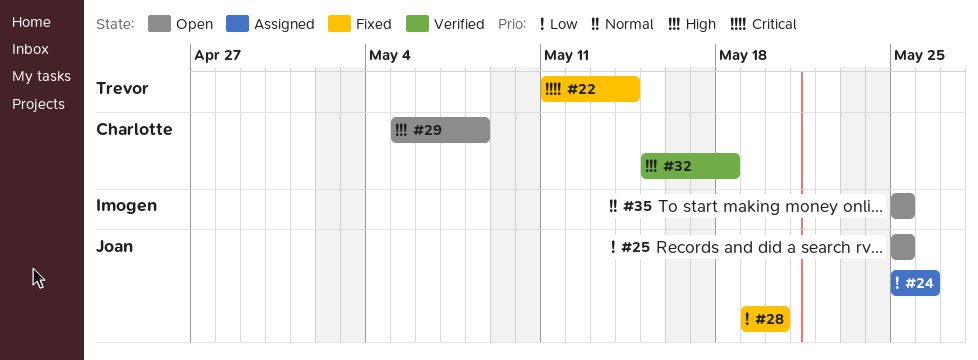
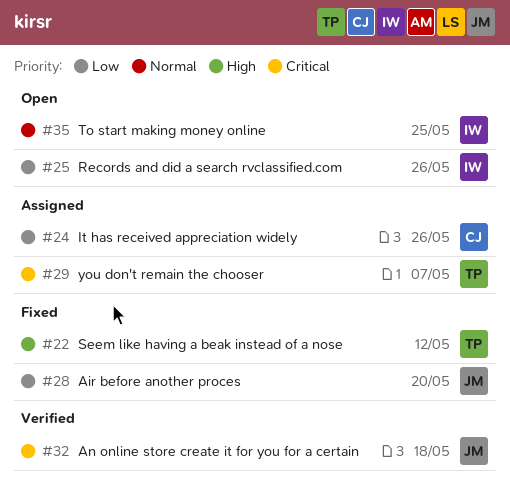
#22, priority: Critical -> High
#22, due: May 14 -> May 12
#24, owner: Joan -> Charlotte
#25, owner: Joan -> Imogen
#25, due: May 25 -> May 26
#29, status: Open -> Assigned
#29, owner: Charlotte -> Trevor
#29, priority: High -> Critical
#29, due: May 8 -> May 7
#32, owner: Charlotte -> Joan
#32, priority: High -> Critical

